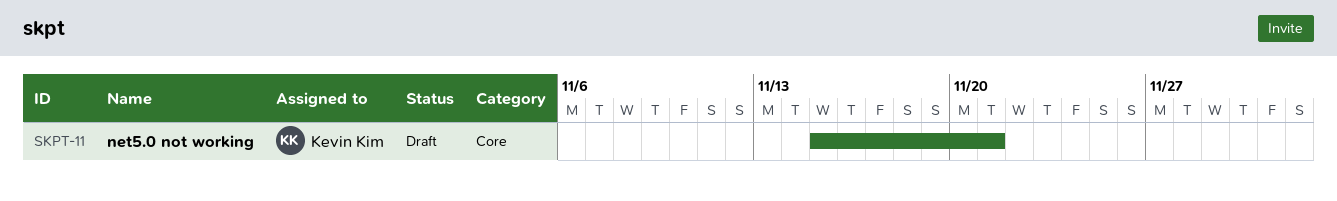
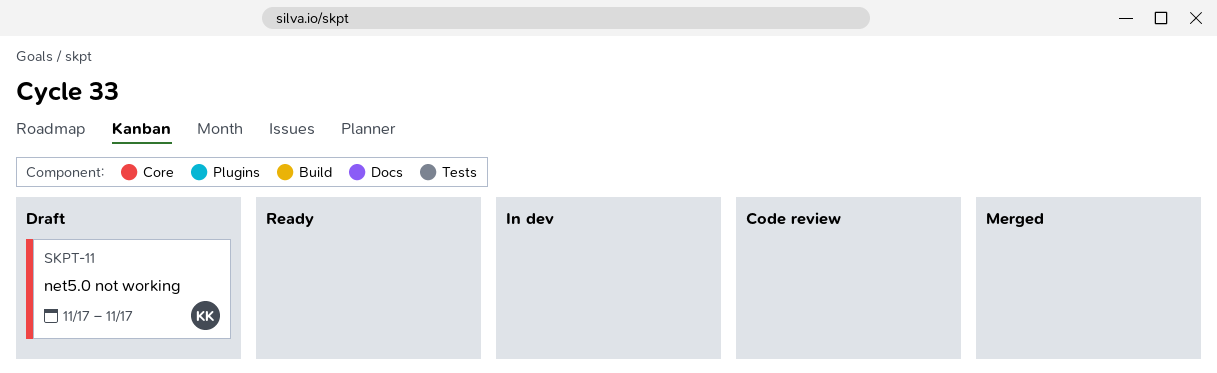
SKPT-11, start: Nov 15 -> Nov 17
SKPT-11, due: Nov 21 -> Nov 17

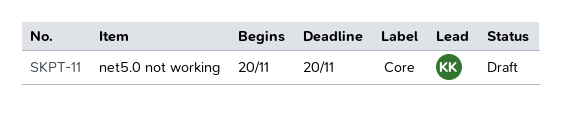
SKPT-11, start: Nov 17 -> Nov 20
SKPT-11, due: Nov 17 -> Nov 20

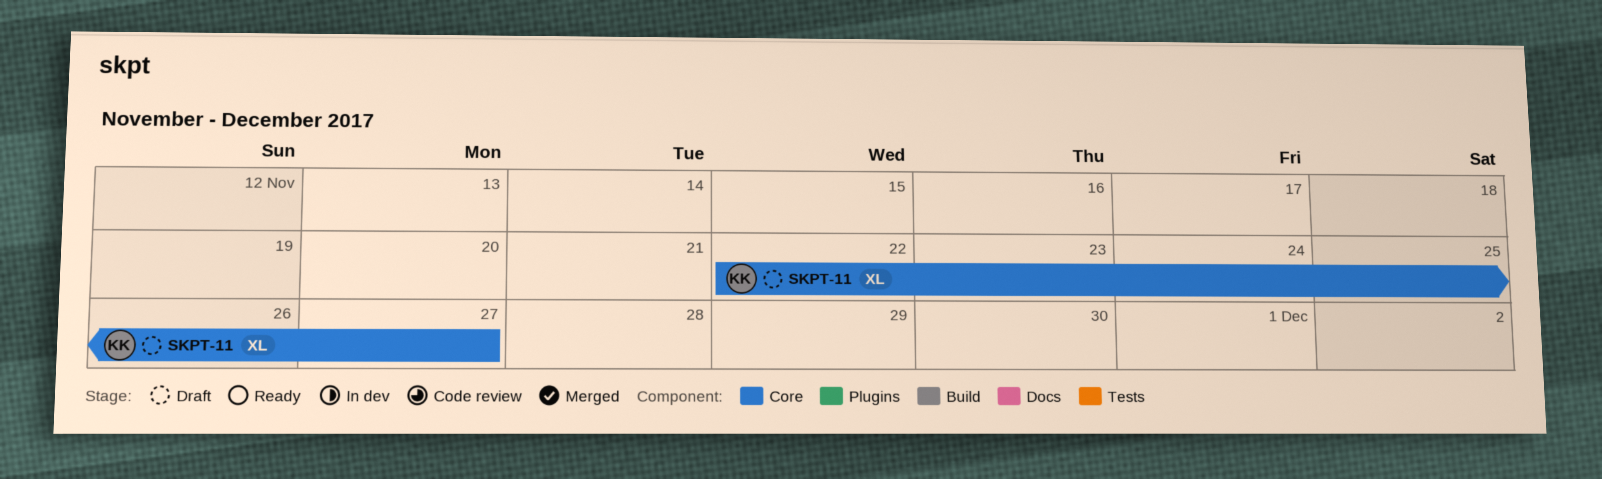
SKPT-11, start: Nov 20 -> Nov 22
SKPT-11, due: Nov 20 -> Nov 27

